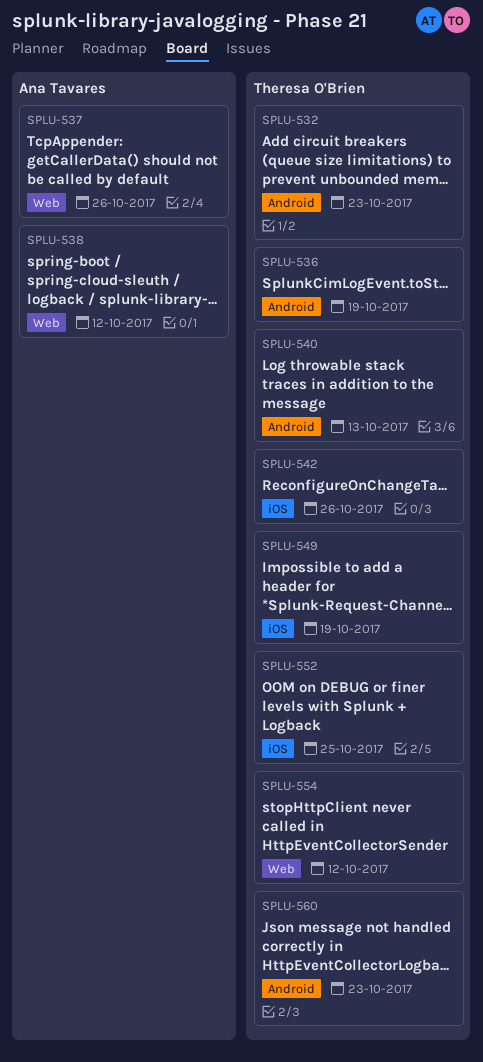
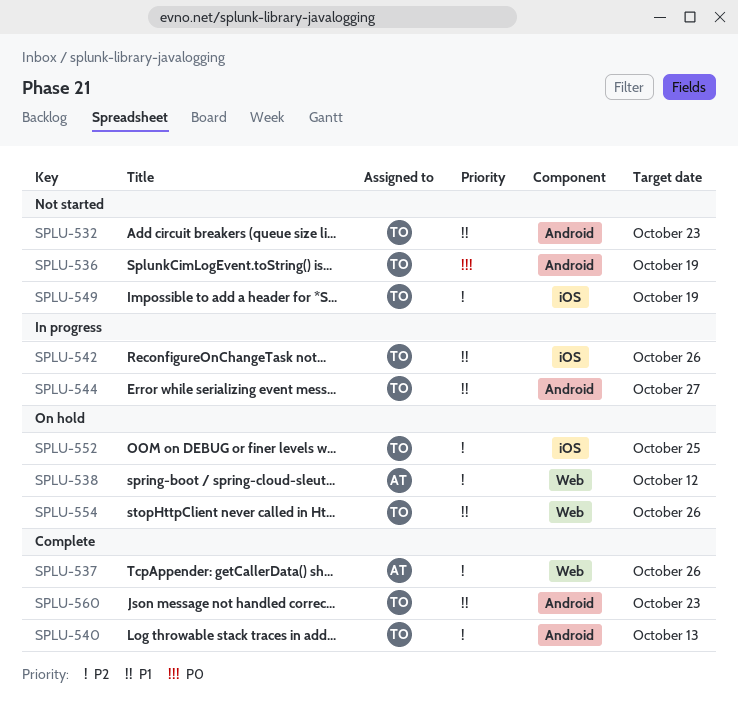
SPLU-544: none -> present
SPLU-554, due: Oct 12 -> Oct 26

